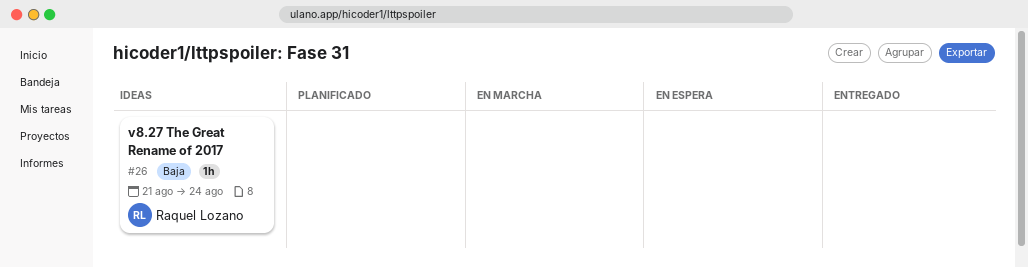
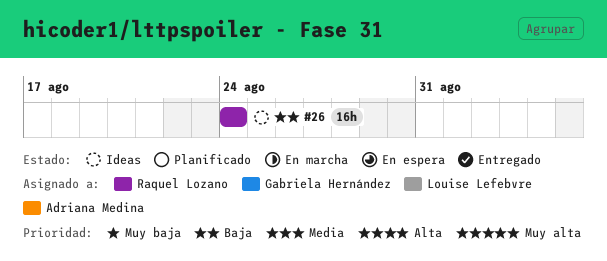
#26, estimate: 1h -> 16h
#26, start: Aug 21 -> Aug 24

